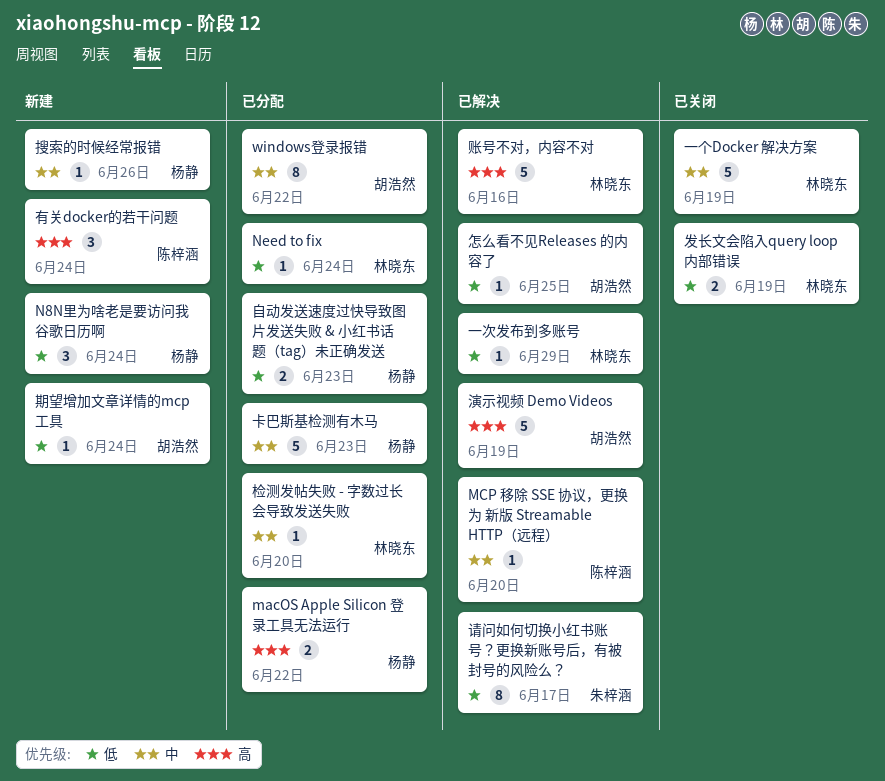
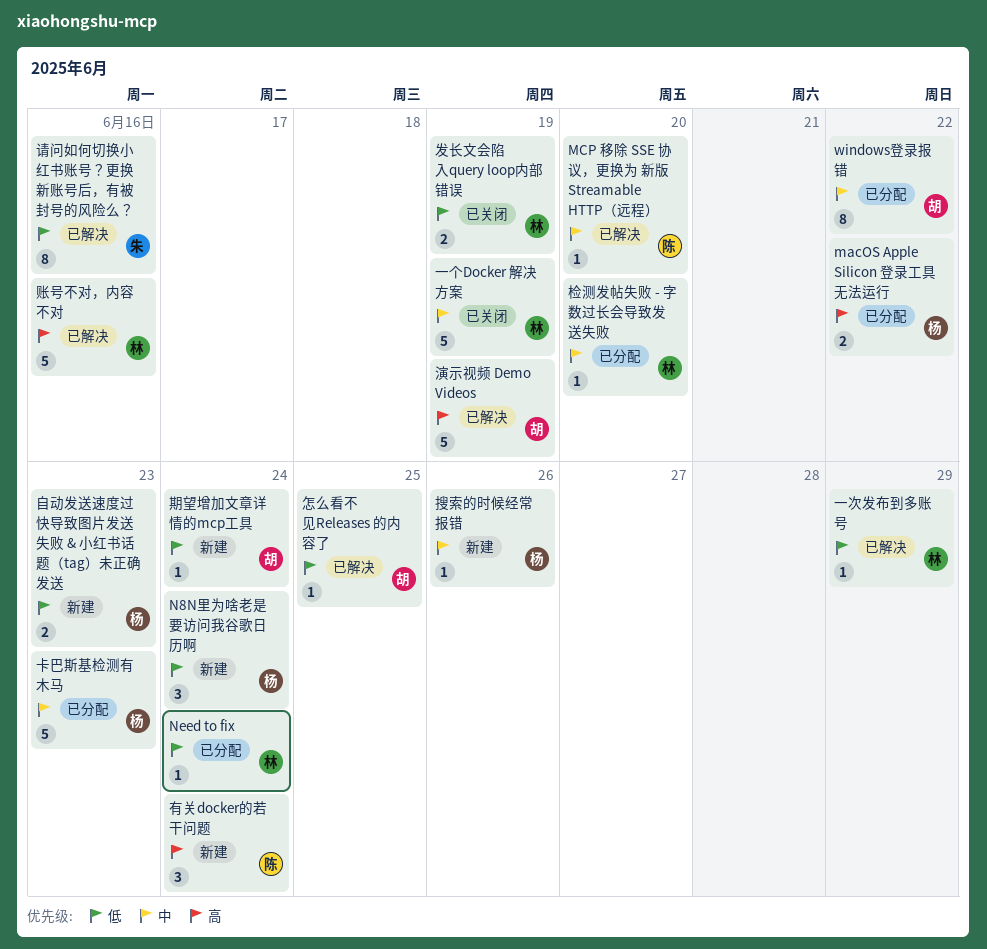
自动发送速度过快导致图片发送失败 & 小红书话题（tag）未正确发送, status: 已分配 -> 新建
请问如何切换小红书账号？更换新账号后，有被封号的风险么？, due: Jun 17 -> Jun 16

